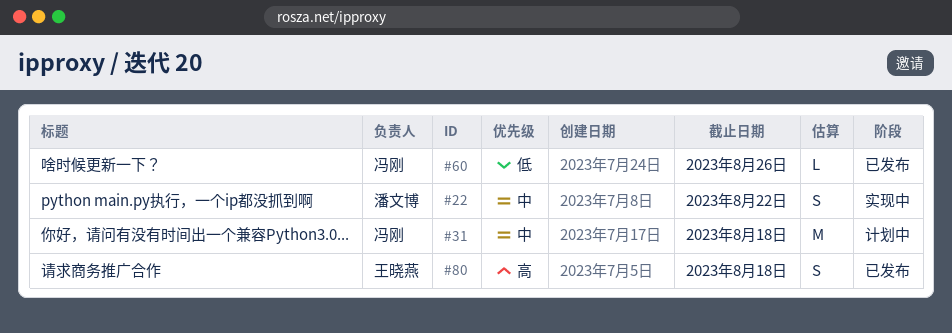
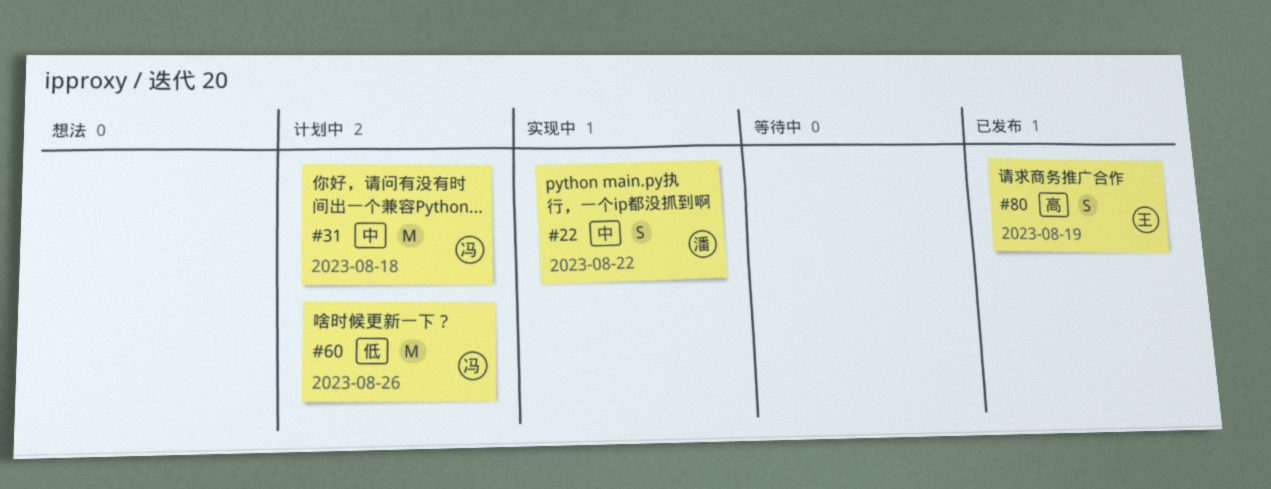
#60, status: 已发布 -> 计划中
#60, estimate: L -> M
#80, due: Aug 18 -> Aug 19

